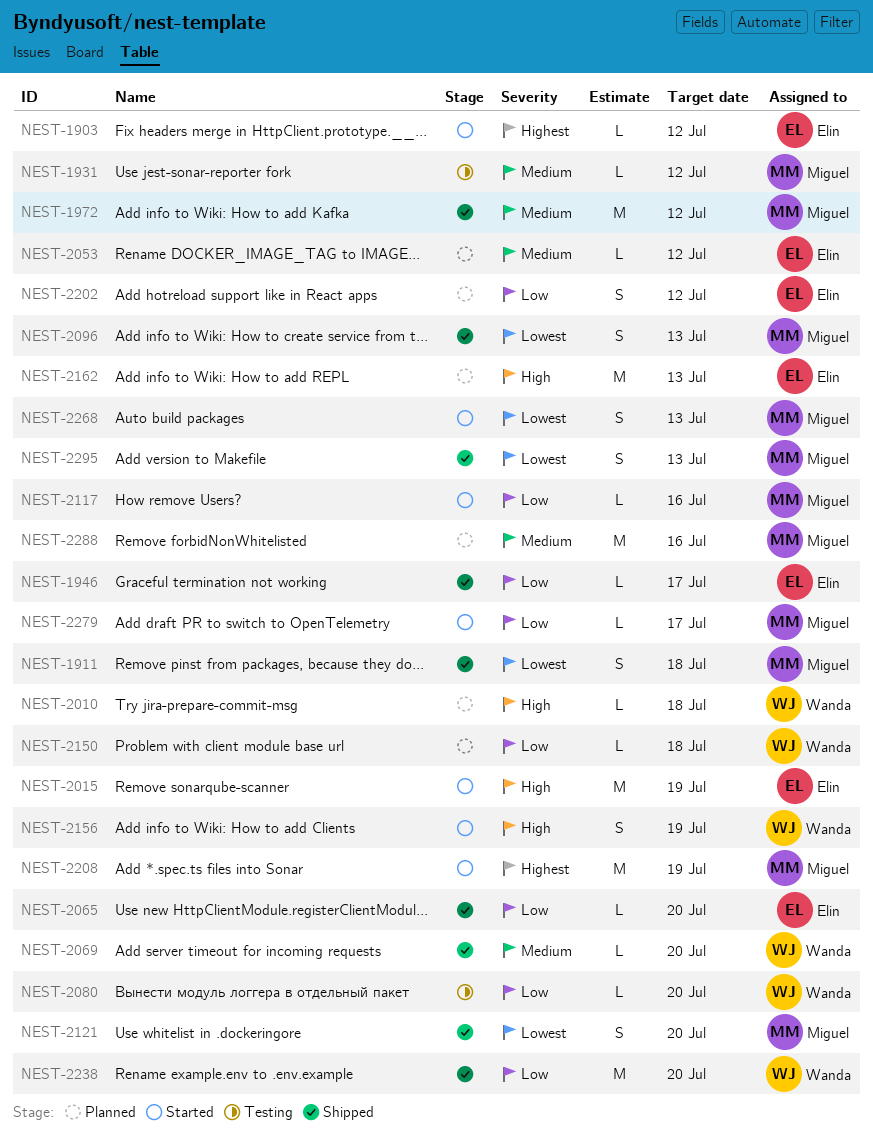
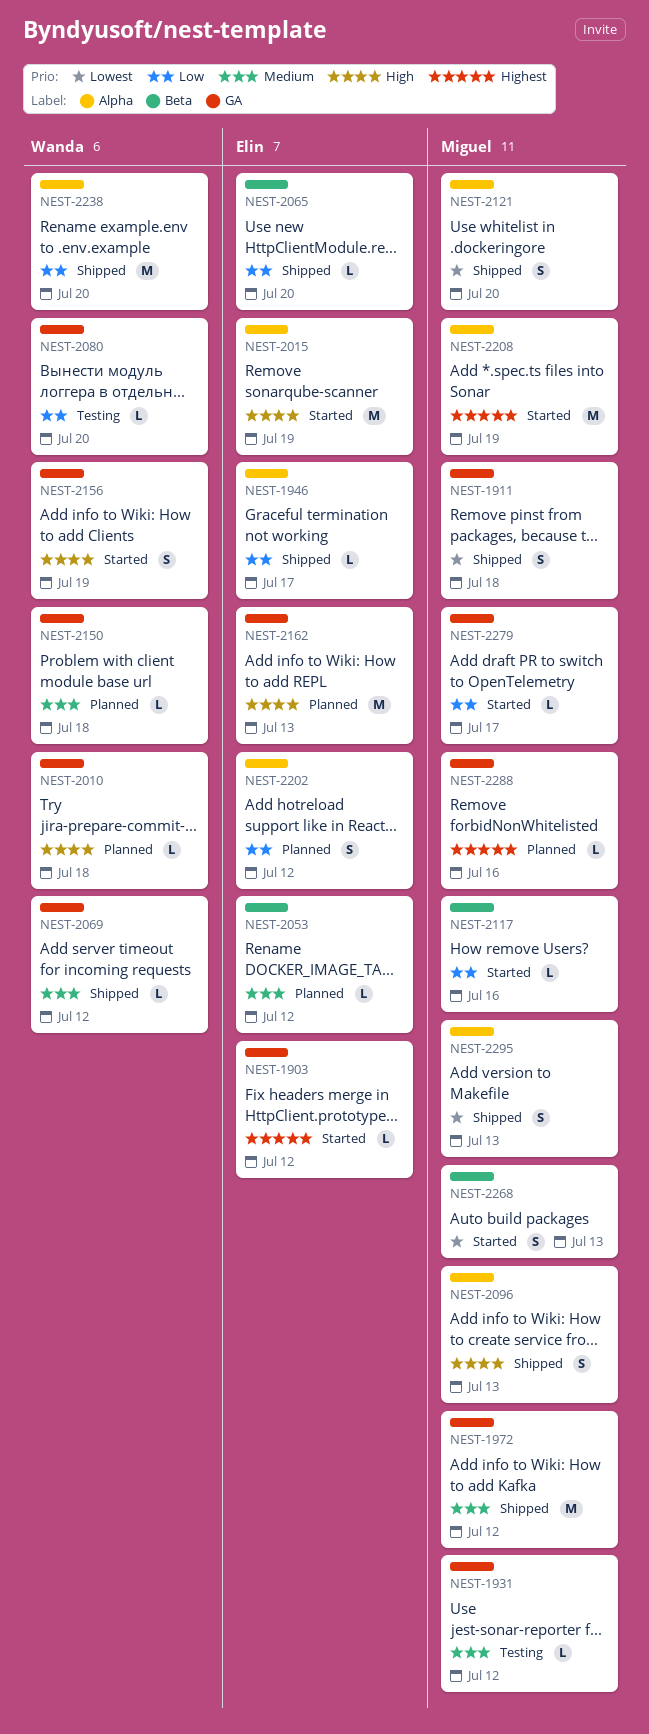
NEST-2069, due: Jul 20 -> Jul 12
NEST-2096, priority: Lowest -> High
NEST-2150, priority: Low -> Medium
NEST-2288, priority: Medium -> Highest
NEST-2288, estimate: M -> L

